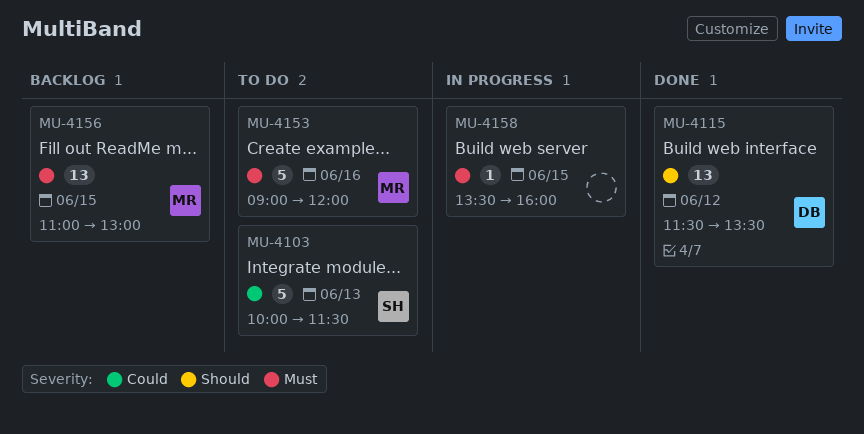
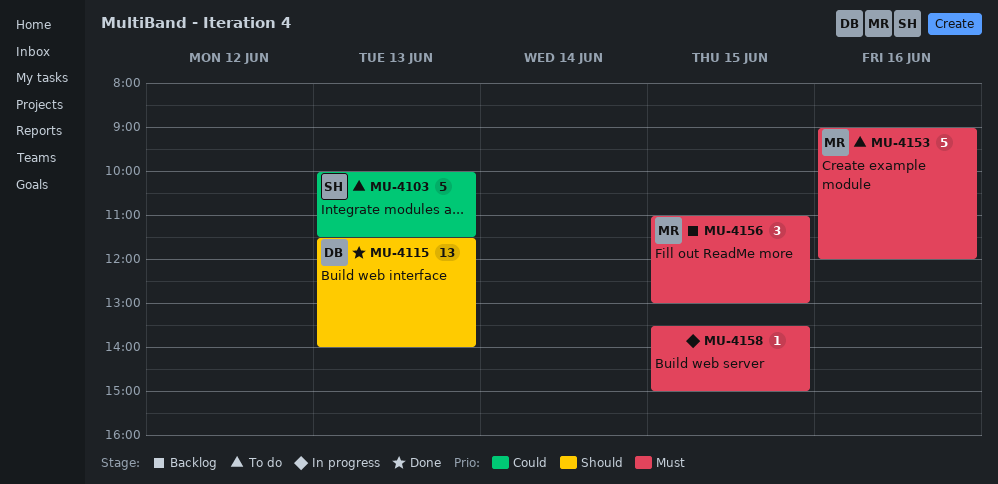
MU-4115, day: Jun 12 -> Jun 13
MU-4115, ends: 13:30 -> 14:00
MU-4156, estimate: 13 -> 3
MU-4158, ends: 16:00 -> 15:00

